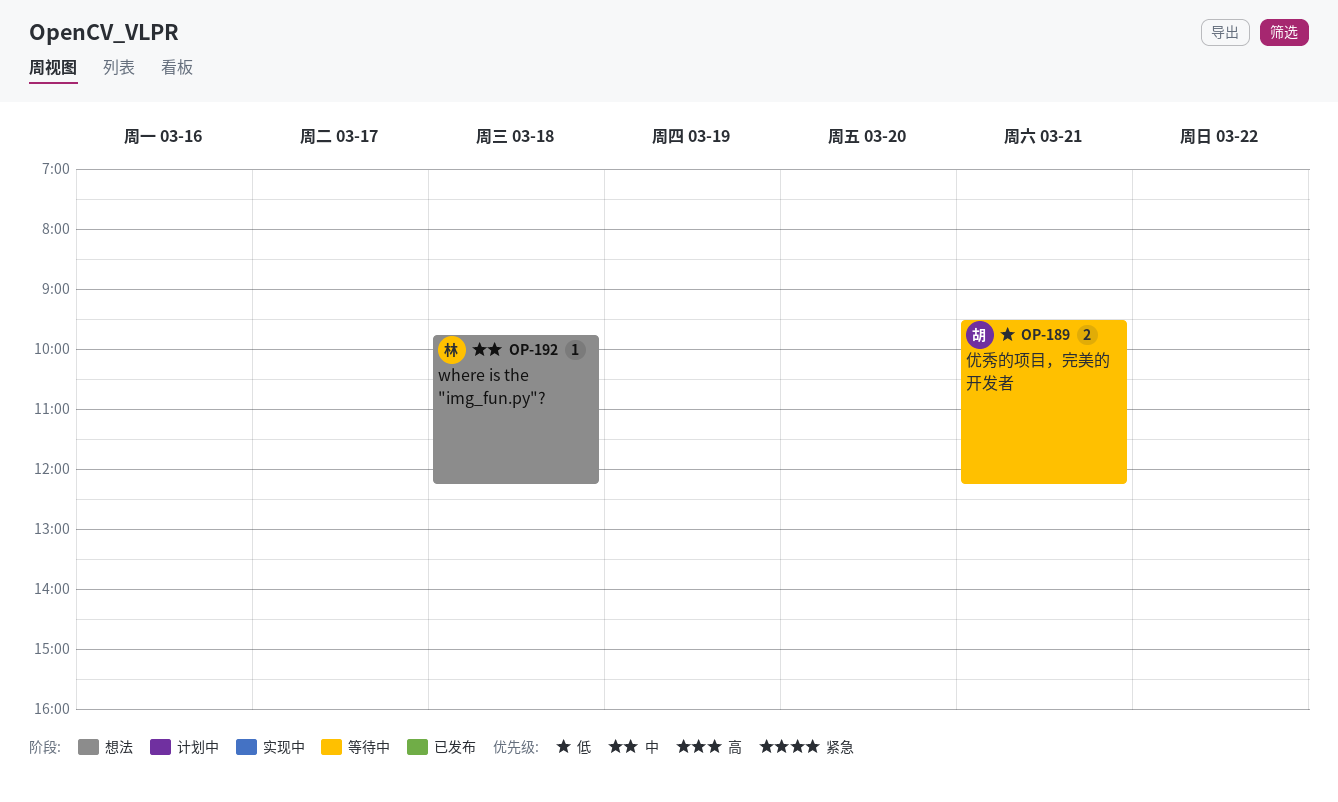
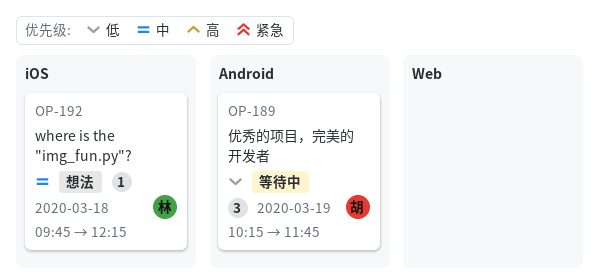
OP-189, estimate: 2 -> 3
OP-189, day: Mar 21 -> Mar 19
OP-189, begins: 09:30 -> 10:15
OP-189, ends: 12:15 -> 11:45

